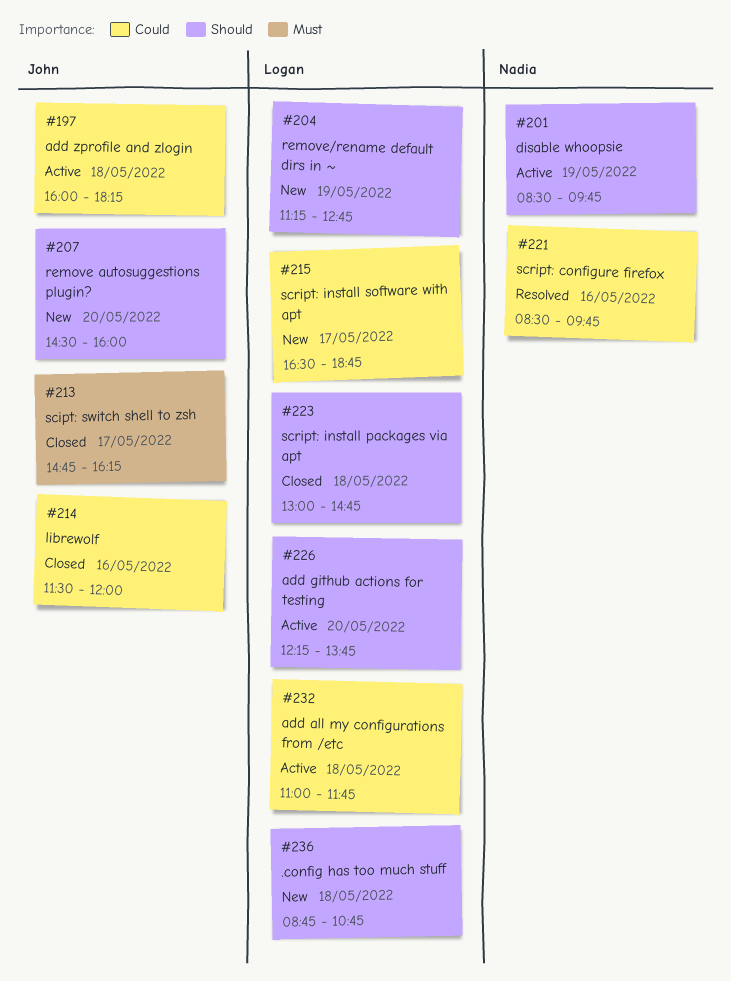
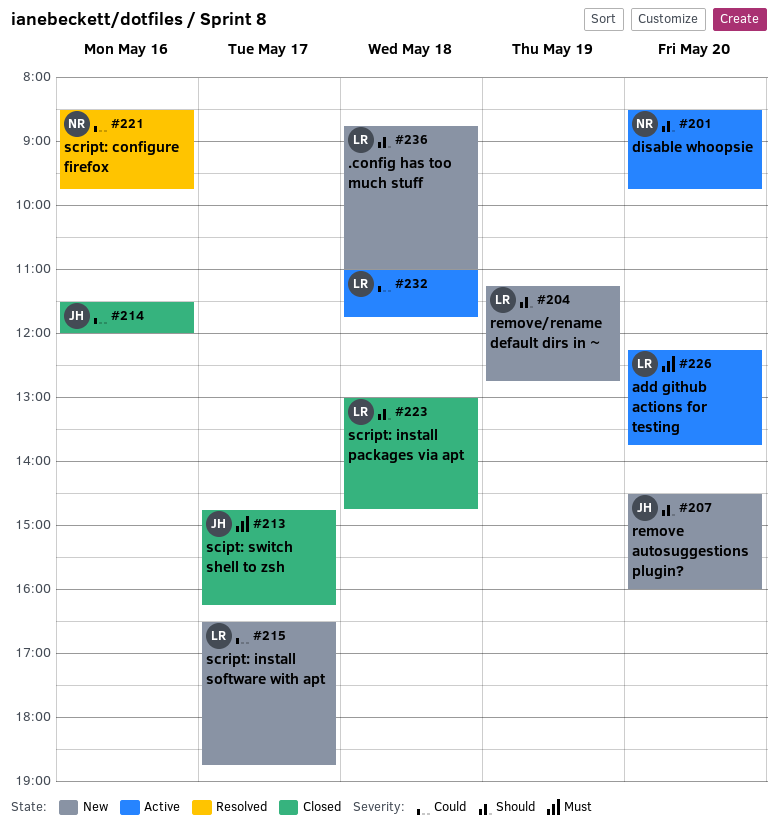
#197: present -> none
#201, day: May 19 -> May 20
#226, priority: Should -> Must
#236, ends: 10:45 -> 11:00

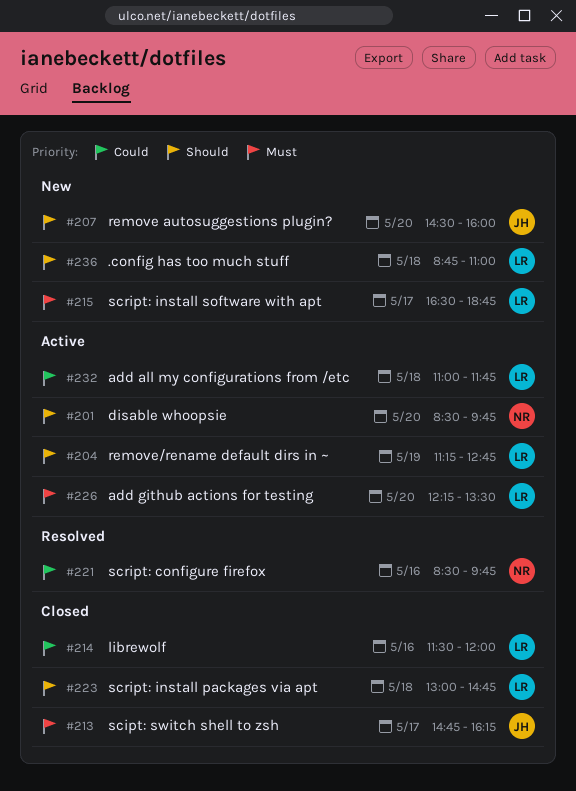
#204, status: New -> Active
#214, owner: JH -> LR
#215, priority: Could -> Must
#226, ends: 13:45 -> 13:30

